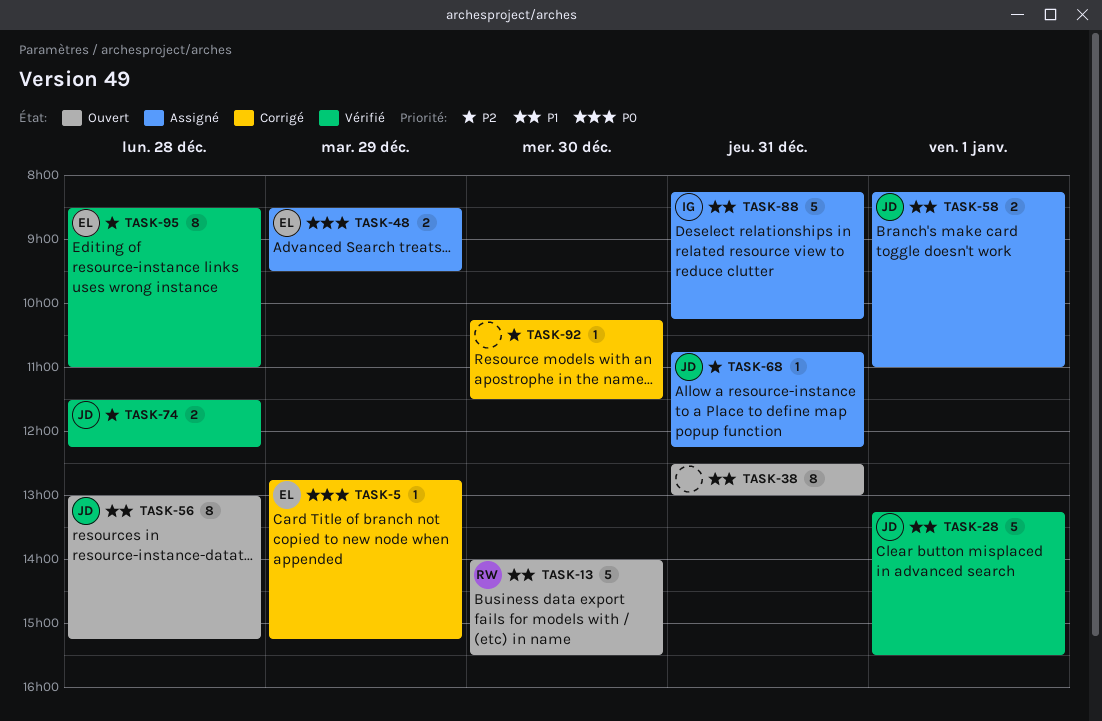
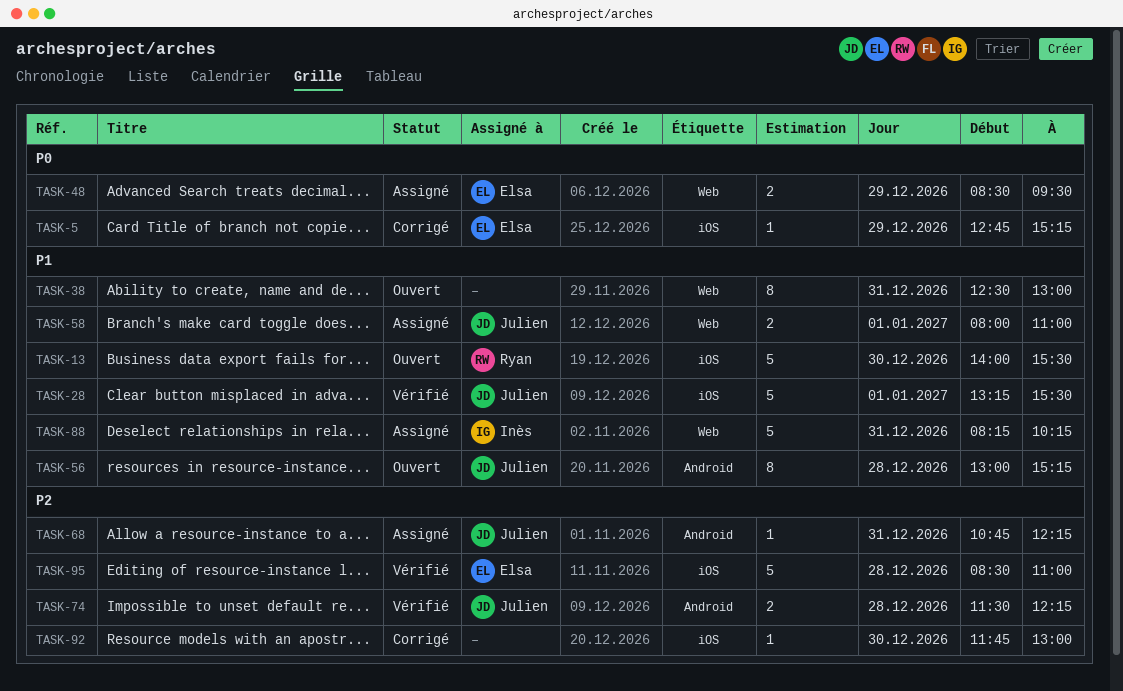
TASK-58, begins: 08:15 -> 08:00
TASK-92, begins: 10:15 -> 11:45
TASK-92, ends: 11:30 -> 13:00
TASK-95, estimate: 8 -> 5

